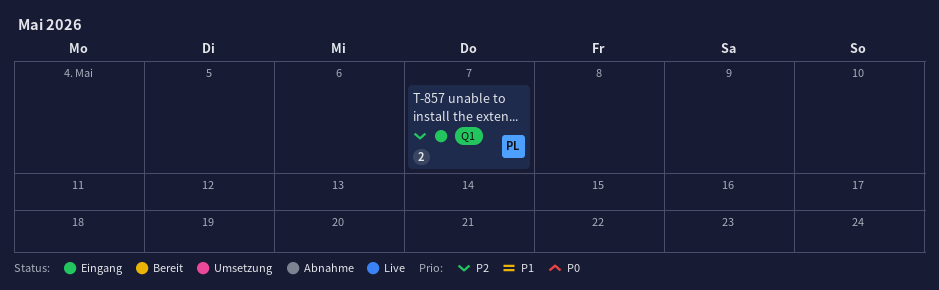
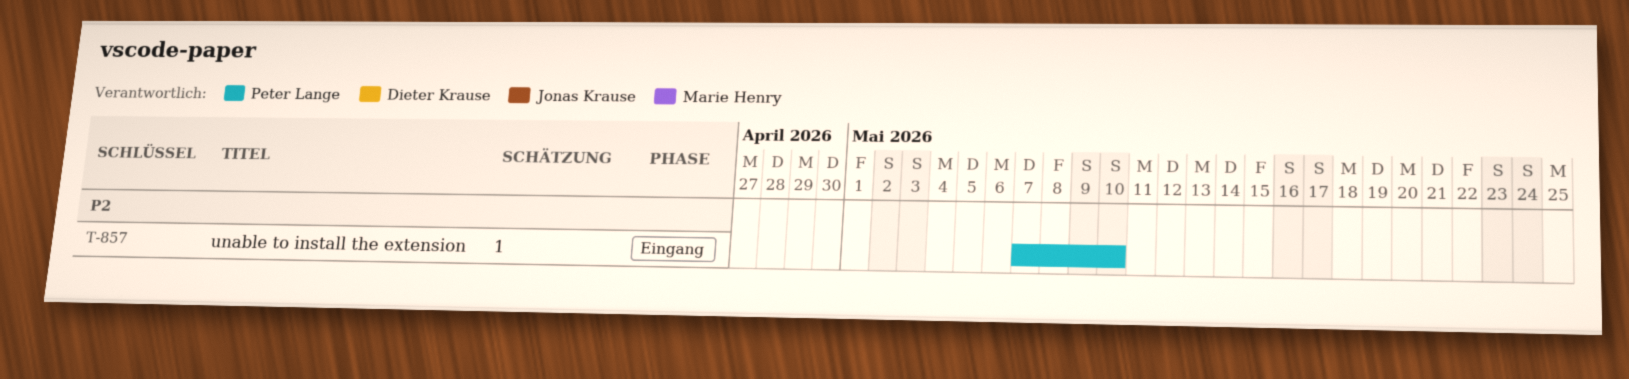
T-857, estimate: 2 -> 1
T-857, due: May 7 -> May 10

